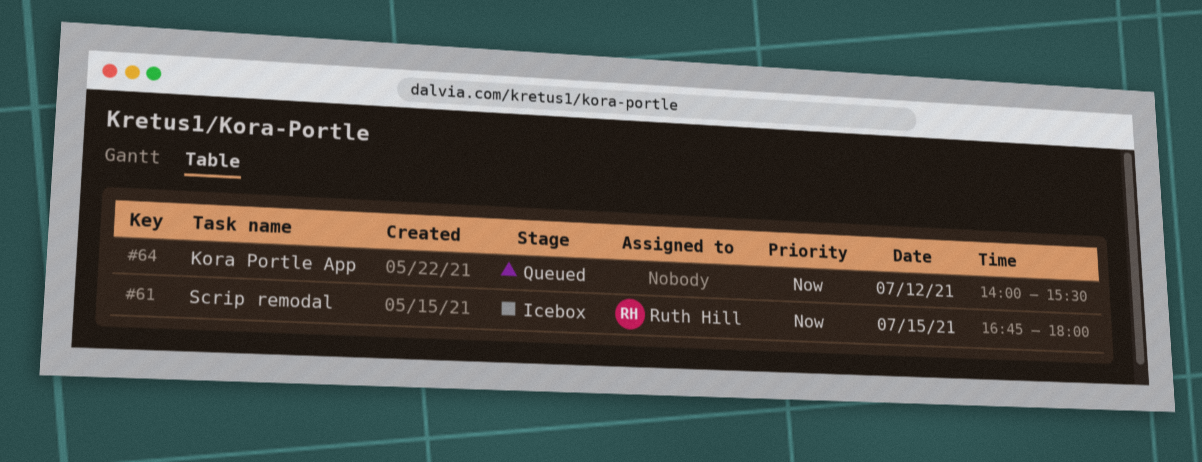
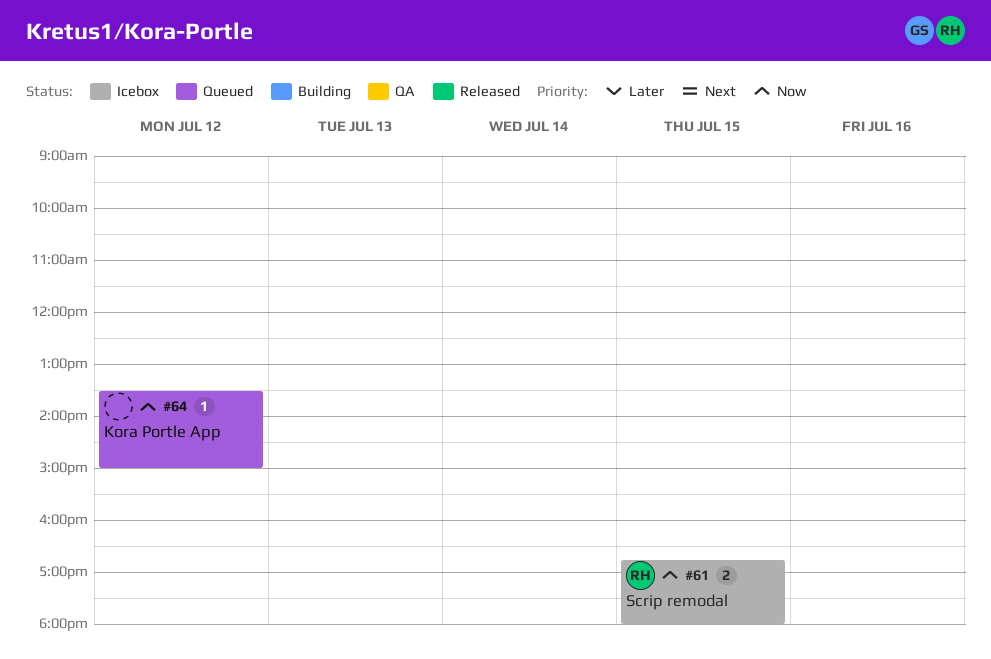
#64, begins: 14:00 -> 13:30
#64, ends: 15:30 -> 15:00

